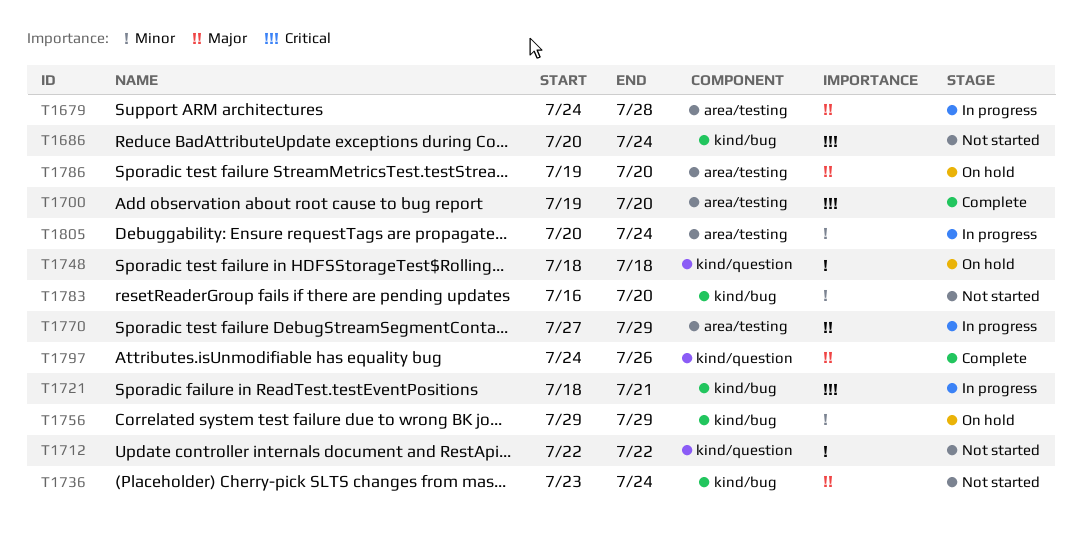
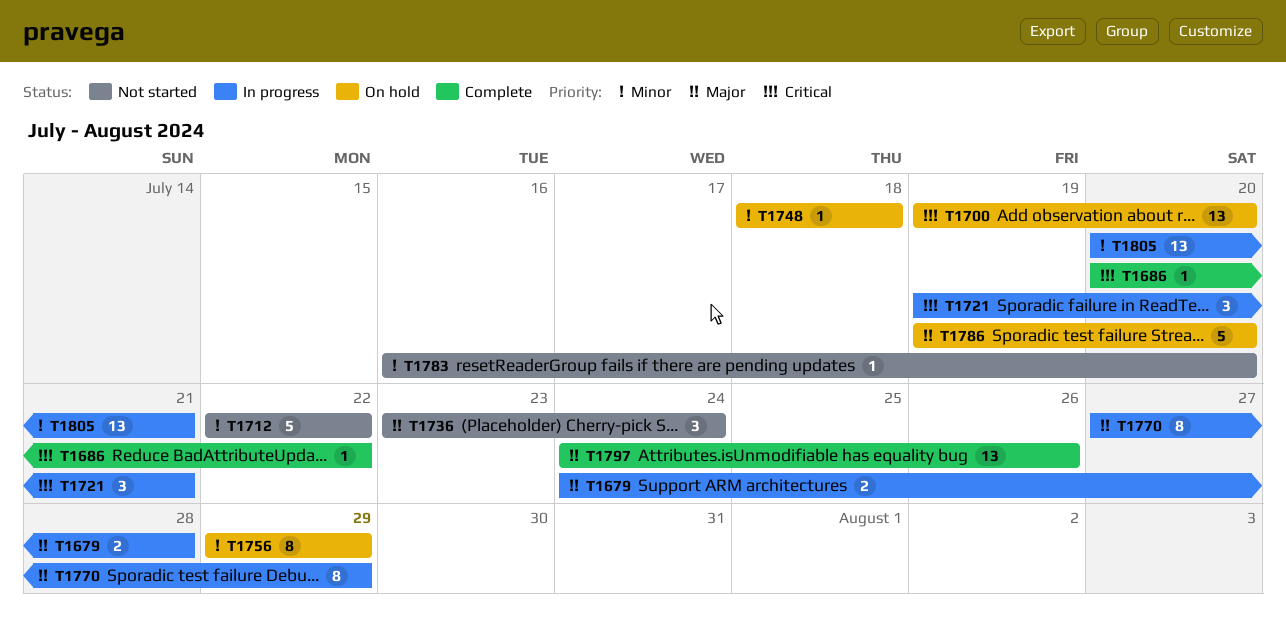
T1686, status: Not started -> Complete
T1686, due: Jul 24 -> Jul 22
T1700, status: Complete -> On hold
T1721, start: Jul 18 -> Jul 19
T1805, due: Jul 24 -> Jul 21

